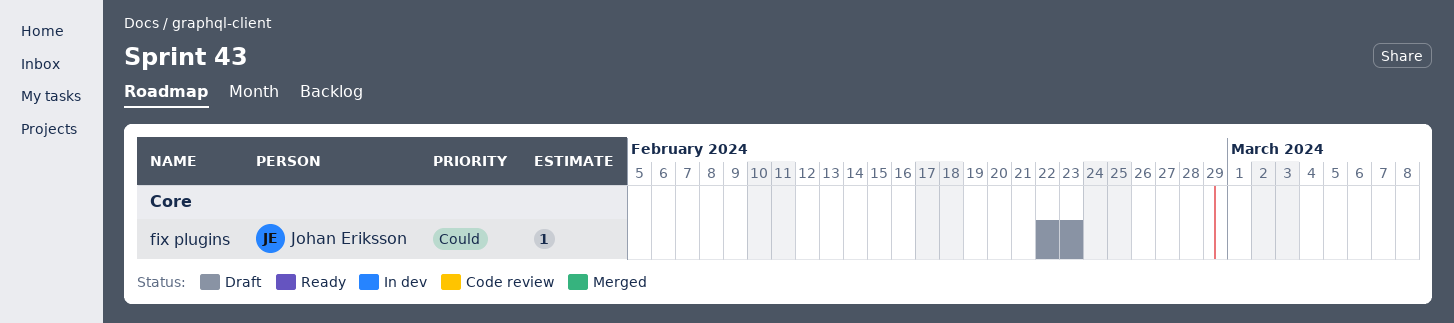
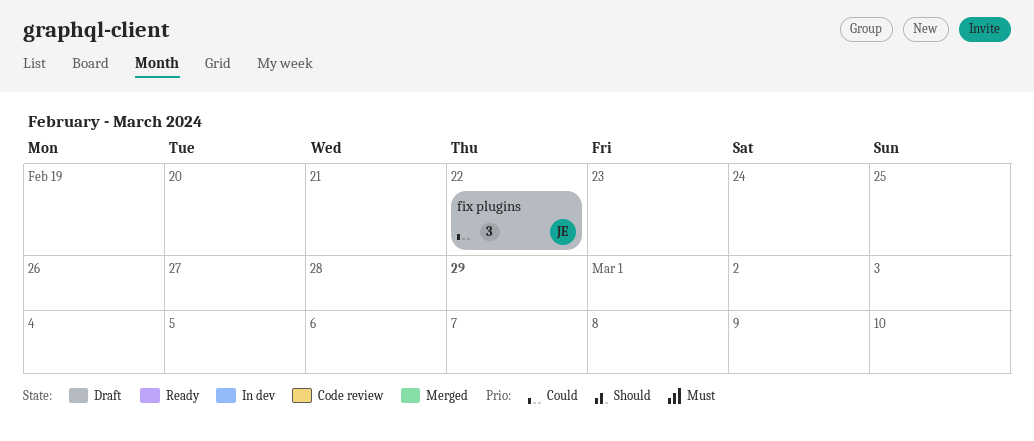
fix plugins, estimate: 1 -> 3
fix plugins, due: Feb 23 -> Feb 22

